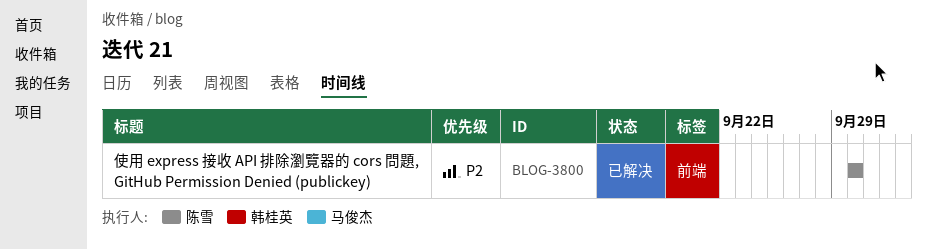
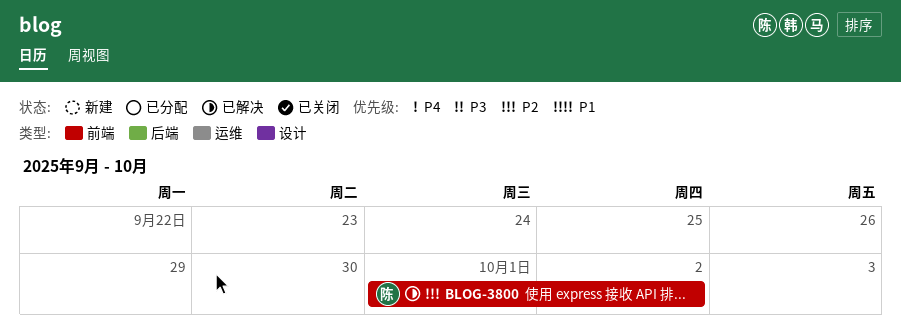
BLOG-3800, start: Sep 30 -> Oct 1
BLOG-3800, due: Sep 30 -> Oct 2

